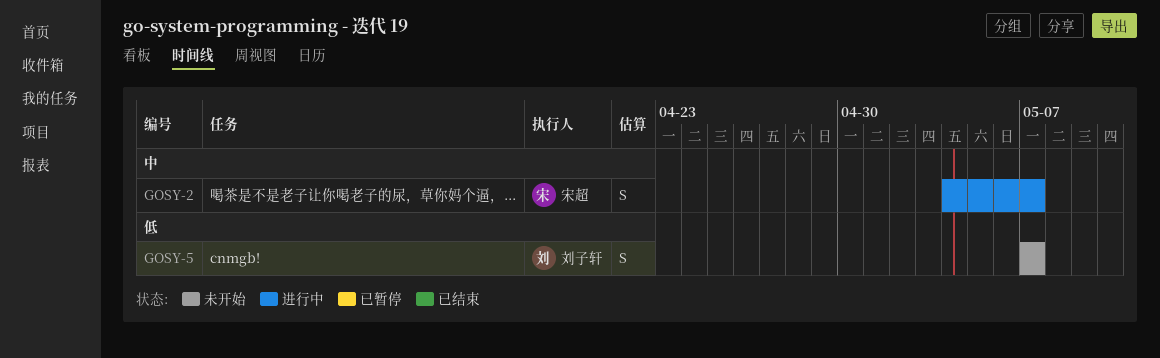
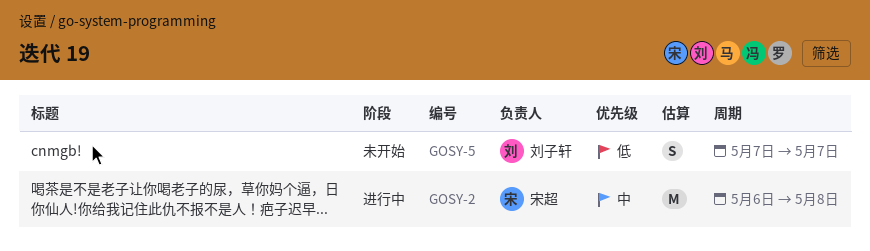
GOSY-2, estimate: S -> M
GOSY-2, start: May 4 -> May 6
GOSY-2, due: May 7 -> May 8

